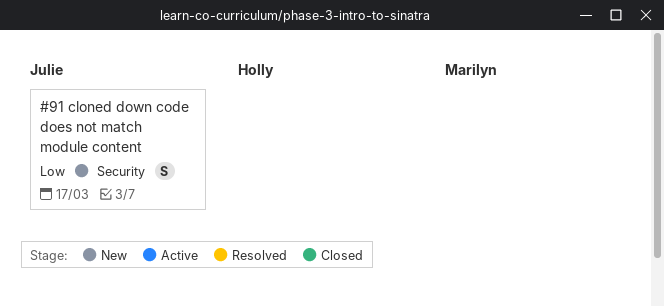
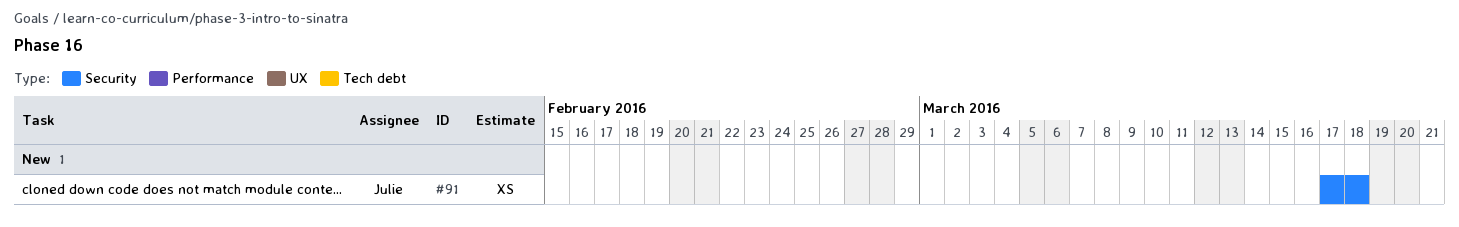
#91, estimate: S -> XS
#91, due: Mar 17 -> Mar 18

